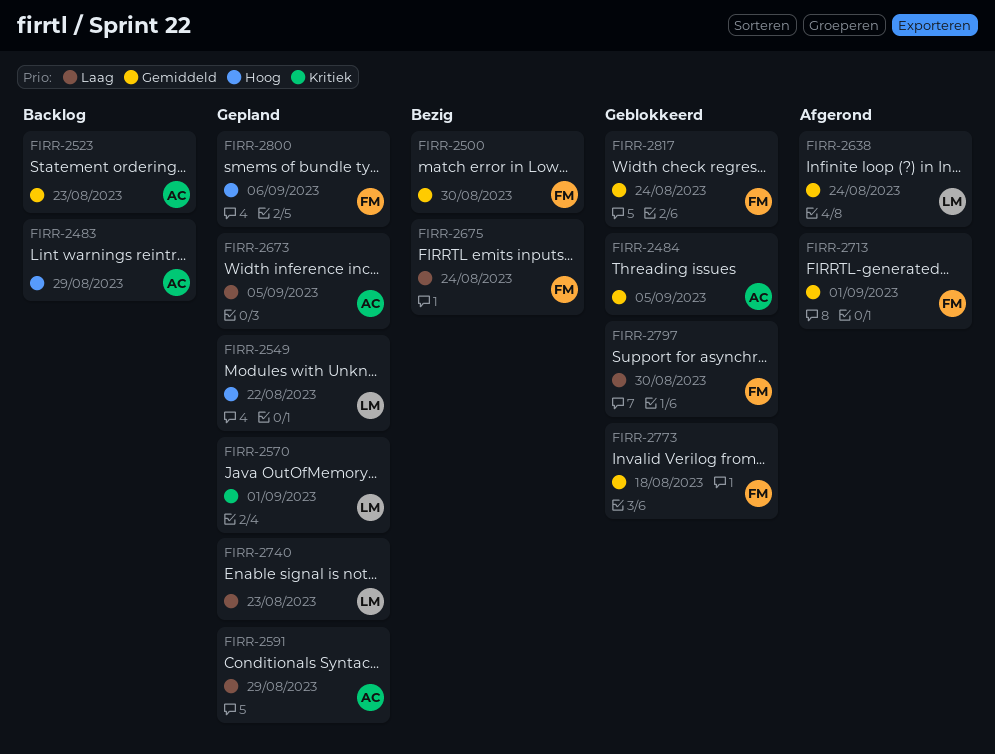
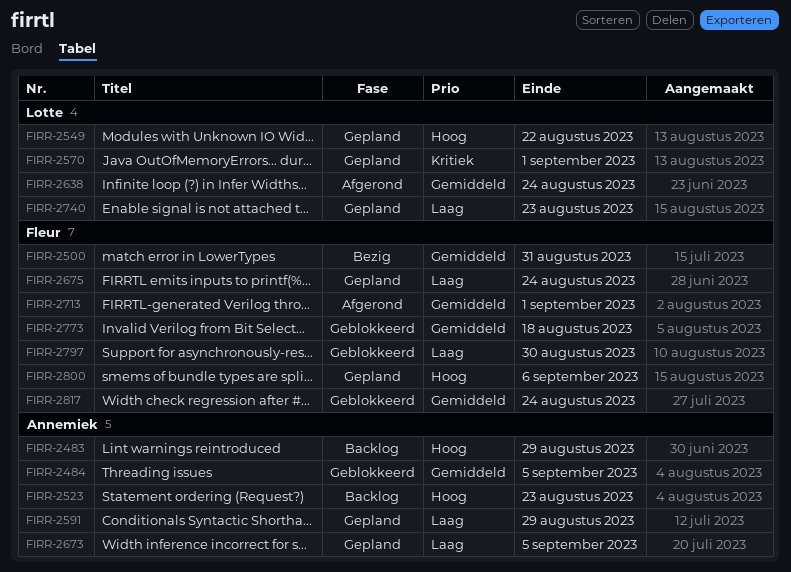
FIRR-2500, due: Aug 30 -> Aug 31
FIRR-2523, priority: Gemiddeld -> Hoog
FIRR-2675, status: Bezig -> Gepland

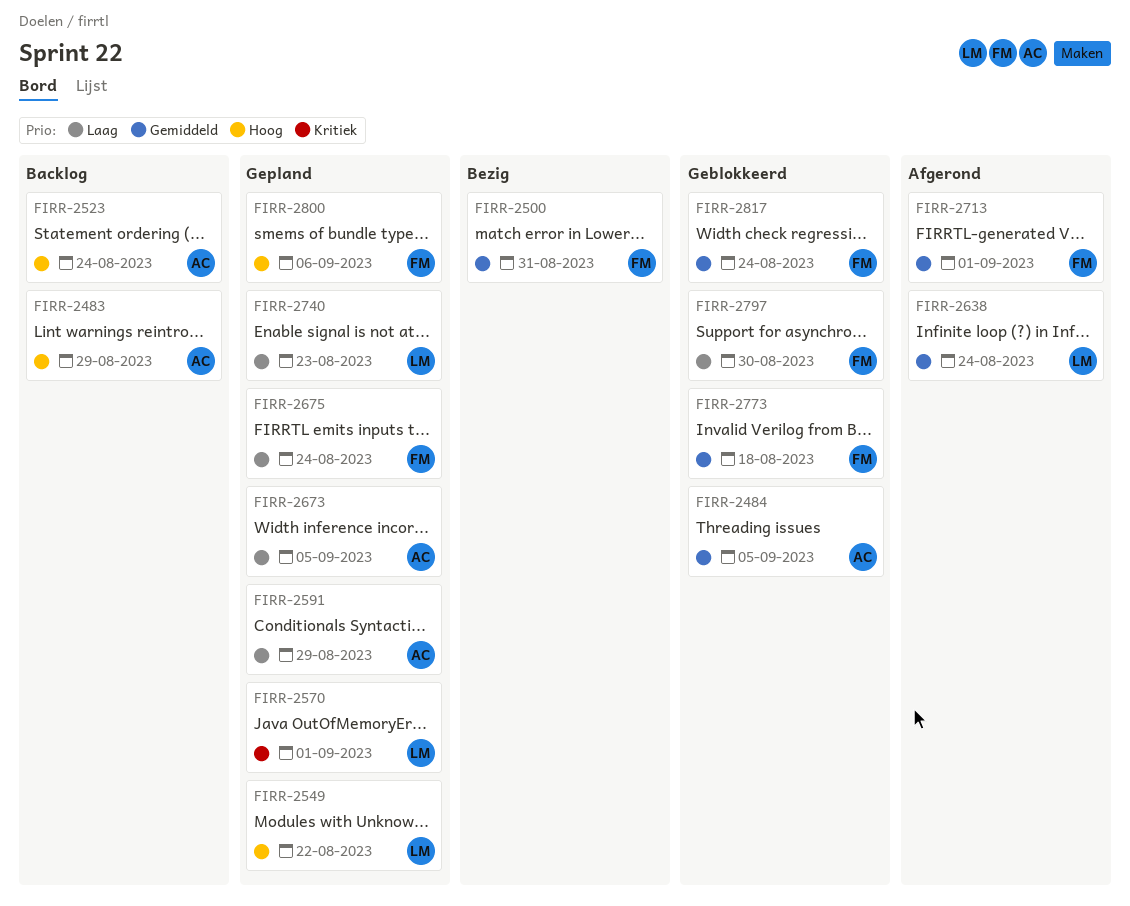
FIRR-2523, due: Aug 23 -> Aug 24

